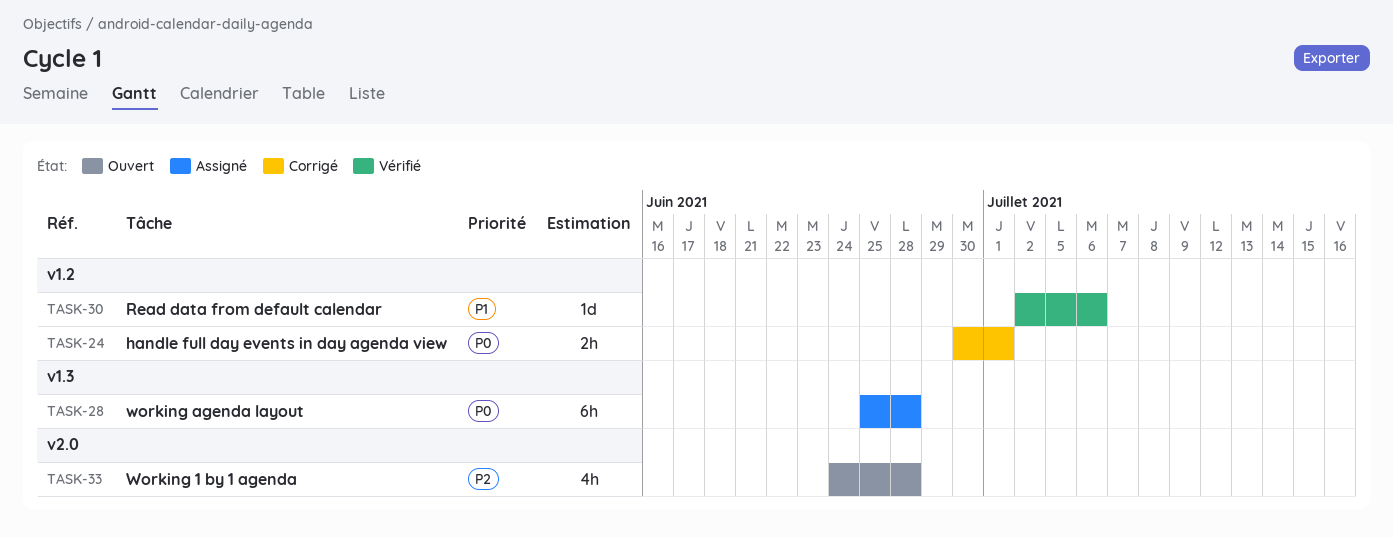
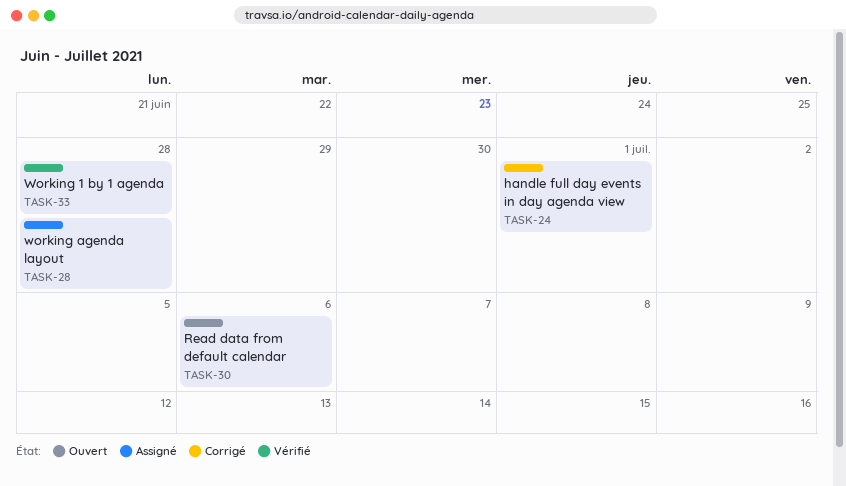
TASK-30, status: Vérifié -> Ouvert
TASK-33, status: Ouvert -> Vérifié

